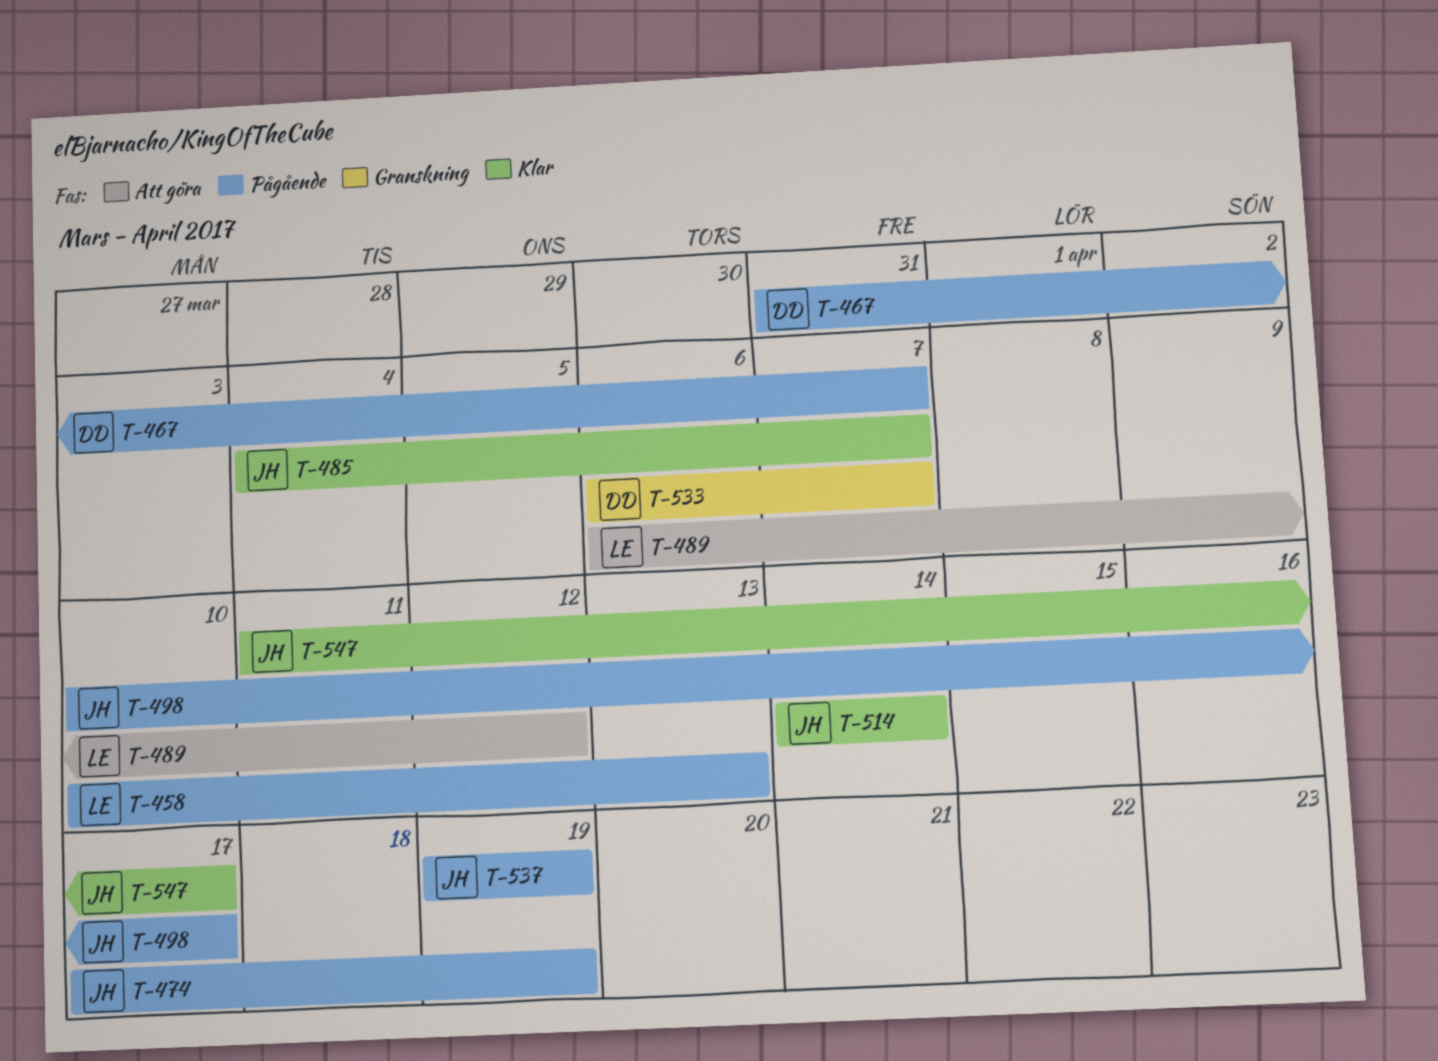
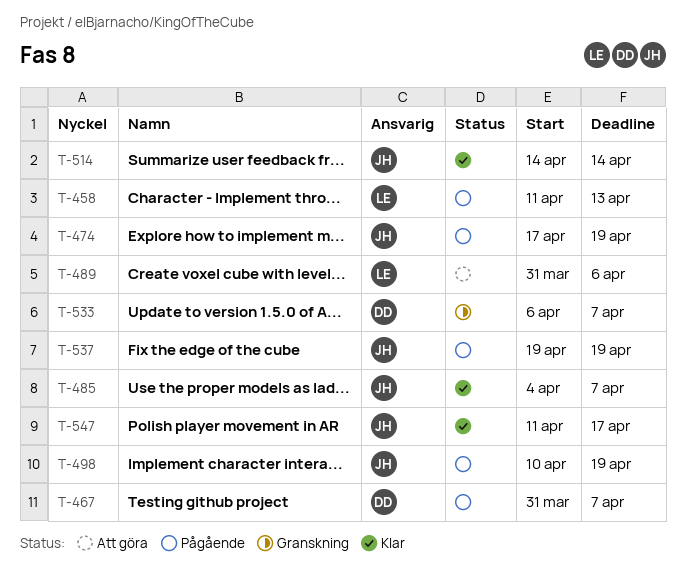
T-458, start: Apr 10 -> Apr 11
T-489, start: Apr 6 -> Mar 31
T-489, due: Apr 12 -> Apr 6
T-498, due: Apr 17 -> Apr 19

